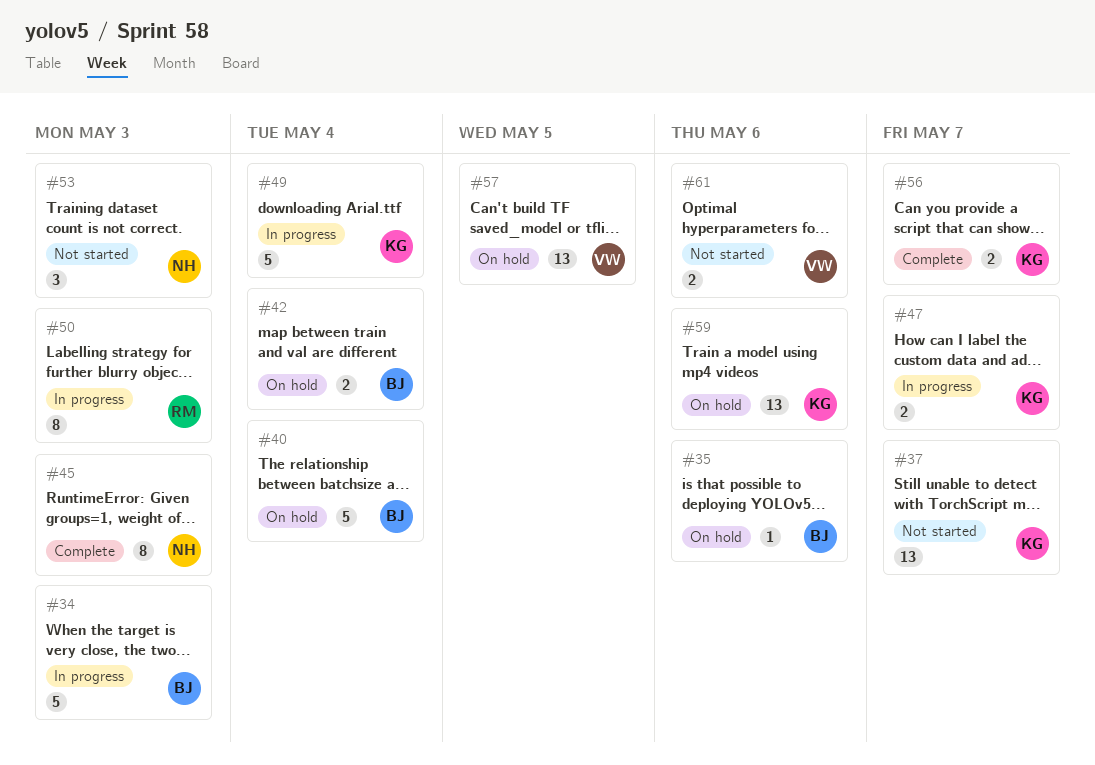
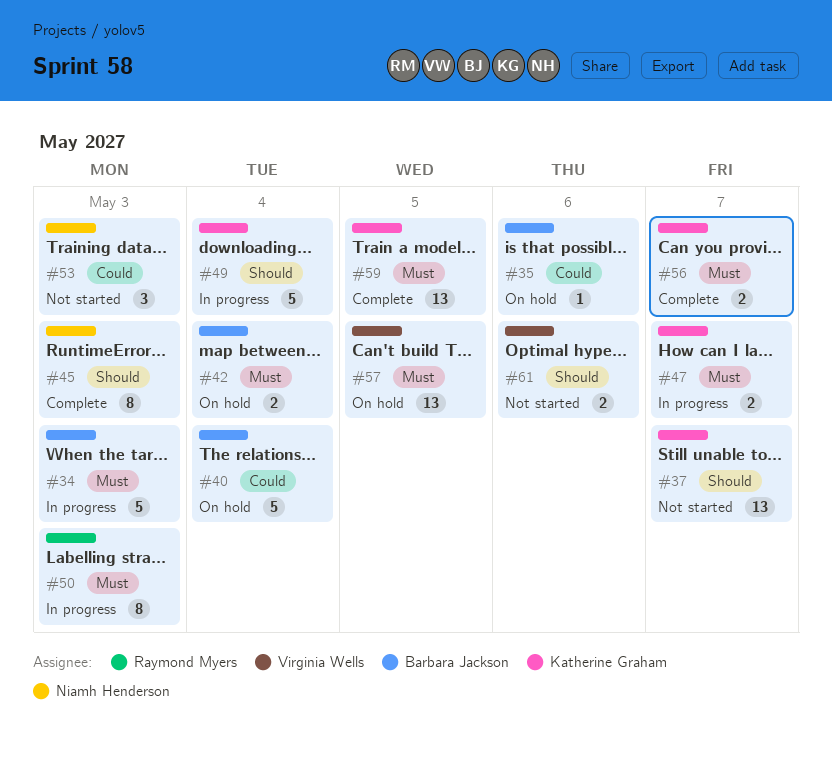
#59, status: On hold -> Complete
#59, due: May 6 -> May 5

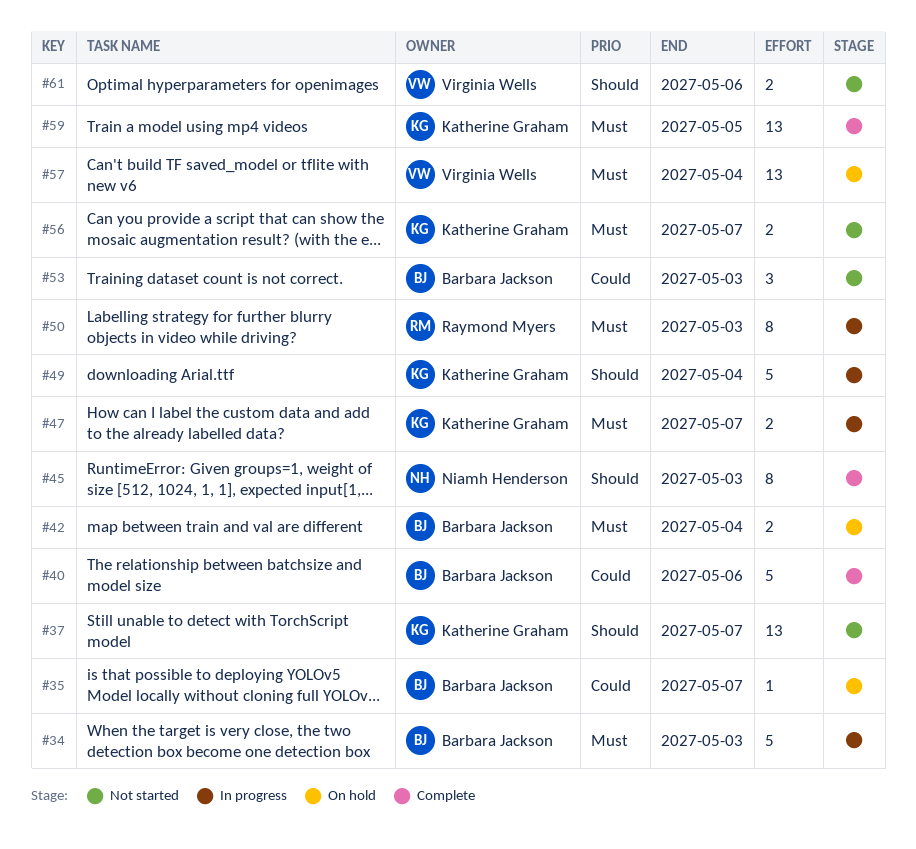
#35, due: May 6 -> May 7
#40, status: On hold -> Complete
#40, due: May 4 -> May 6
#53, owner: Niamh Henderson -> Barbara Jackson
#56, status: Complete -> Not started
#57, due: May 5 -> May 4

